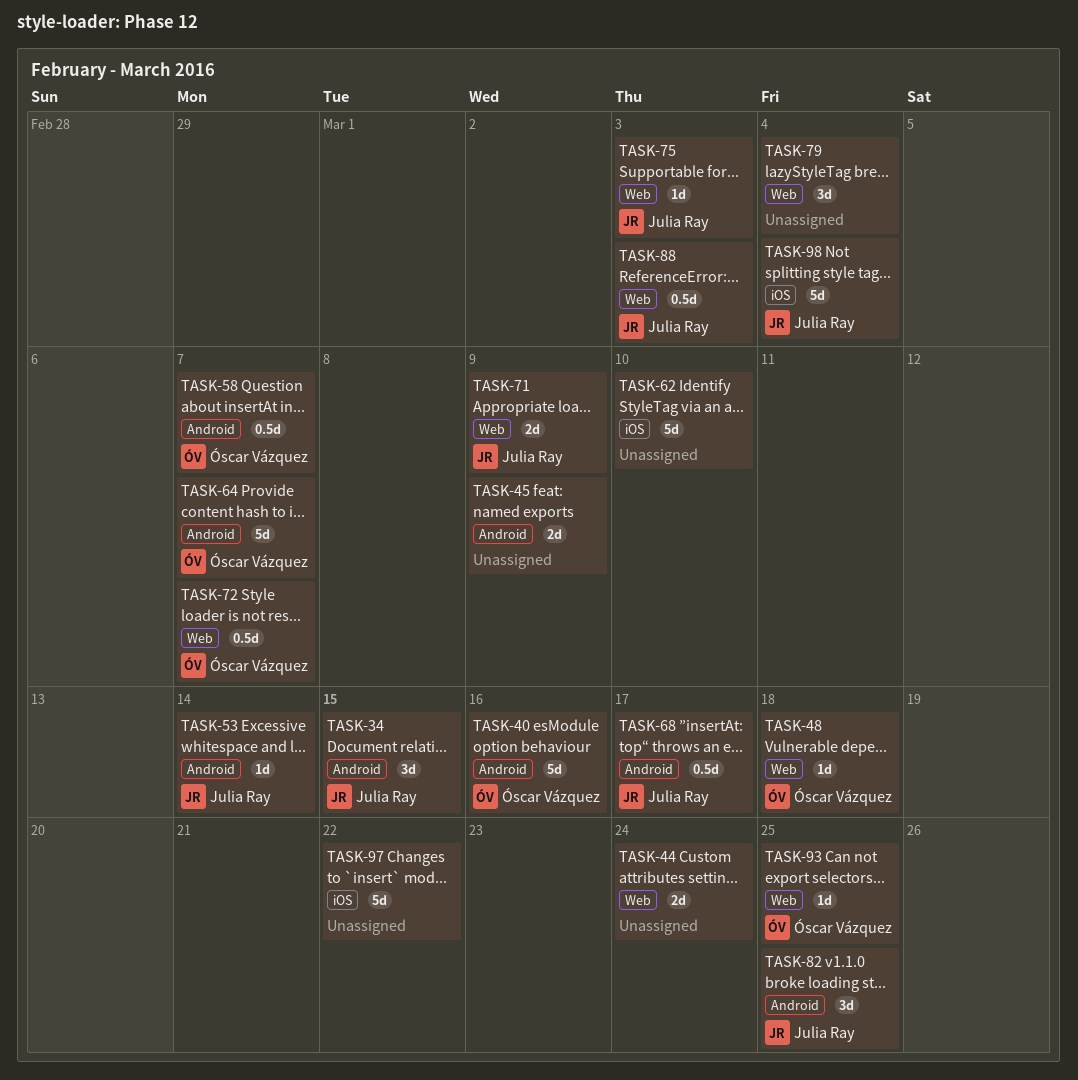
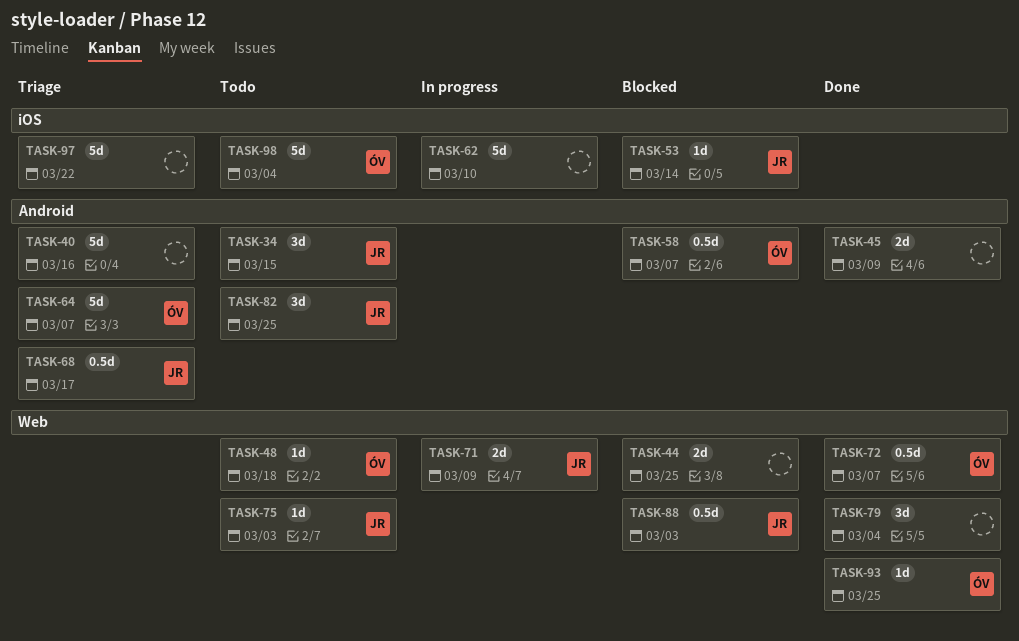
TASK-40, owner: Óscar Vázquez -> none
TASK-44, due: Mar 24 -> Mar 25
TASK-53, label: Android -> iOS
TASK-98, owner: Julia Ray -> Óscar Vázquez

